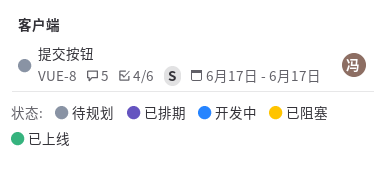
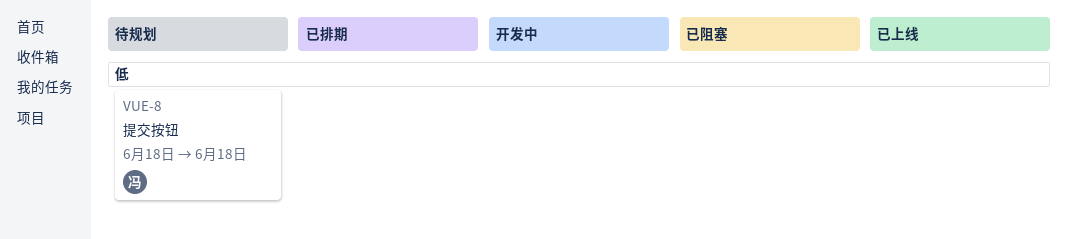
VUE-8, start: Jun 17 -> Jun 18
VUE-8, due: Jun 17 -> Jun 18

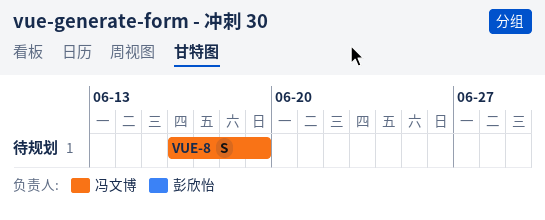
VUE-8, start: Jun 18 -> Jun 16
VUE-8, due: Jun 18 -> Jun 19

